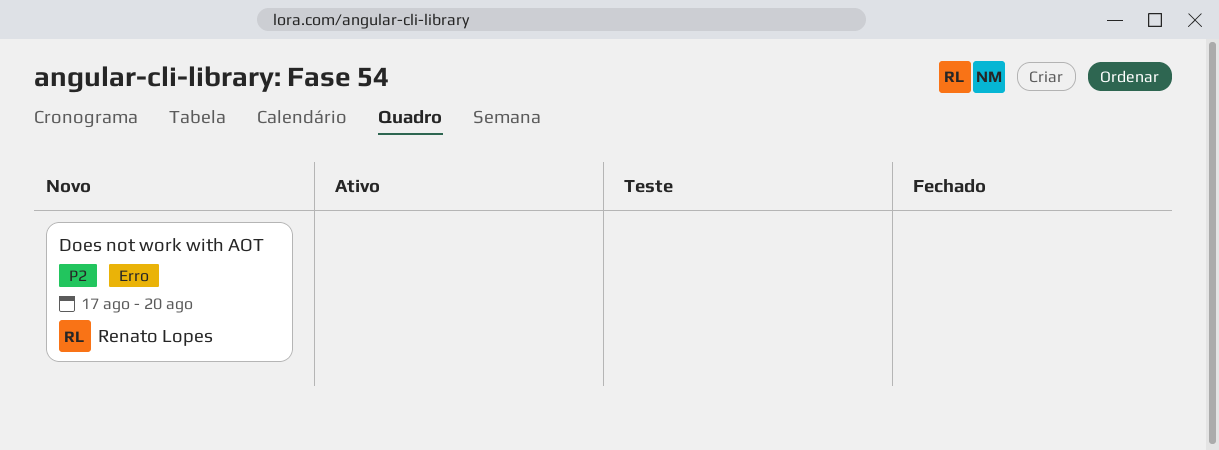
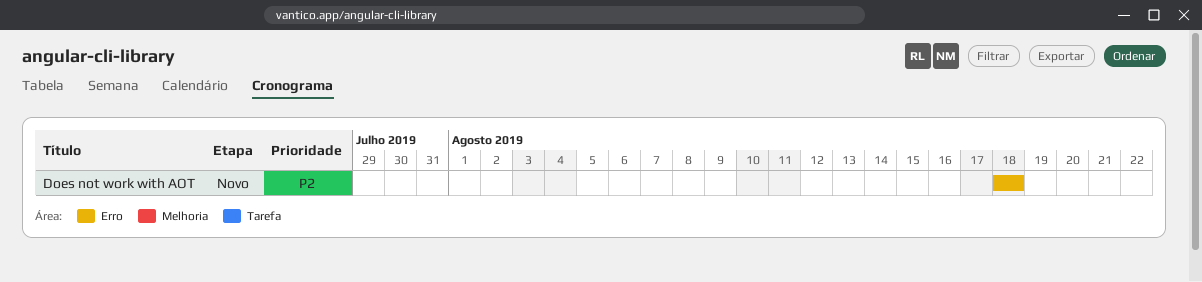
Does not work with AOT, start: Aug 17 -> Aug 18
Does not work with AOT, due: Aug 20 -> Aug 18

